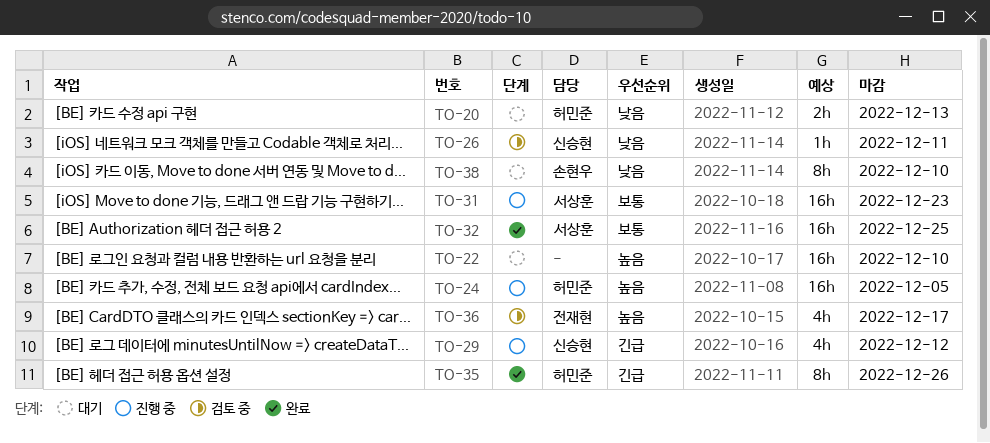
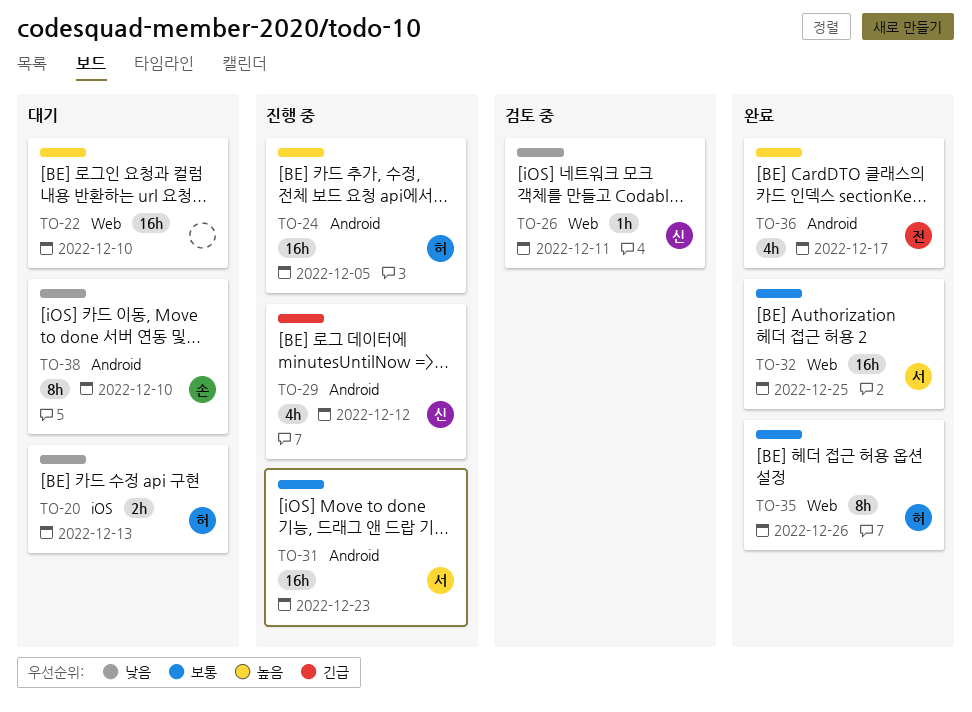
TO-35, priority: 긴급 -> 보통
TO-36, status: 검토 중 -> 완료

